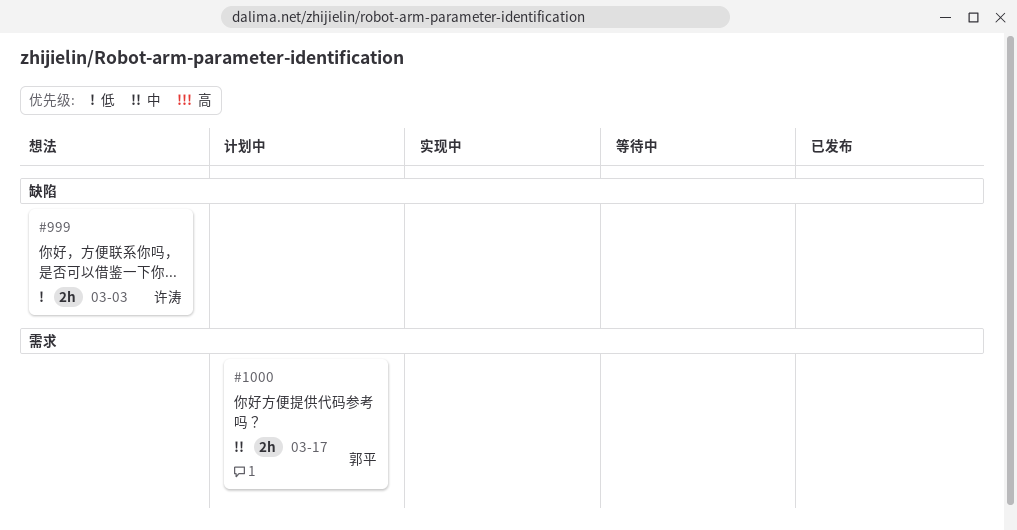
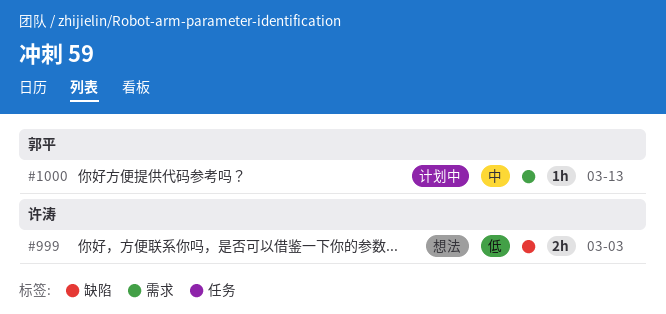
#1000, estimate: 2h -> 1h
#1000, due: Mar 17 -> Mar 13

